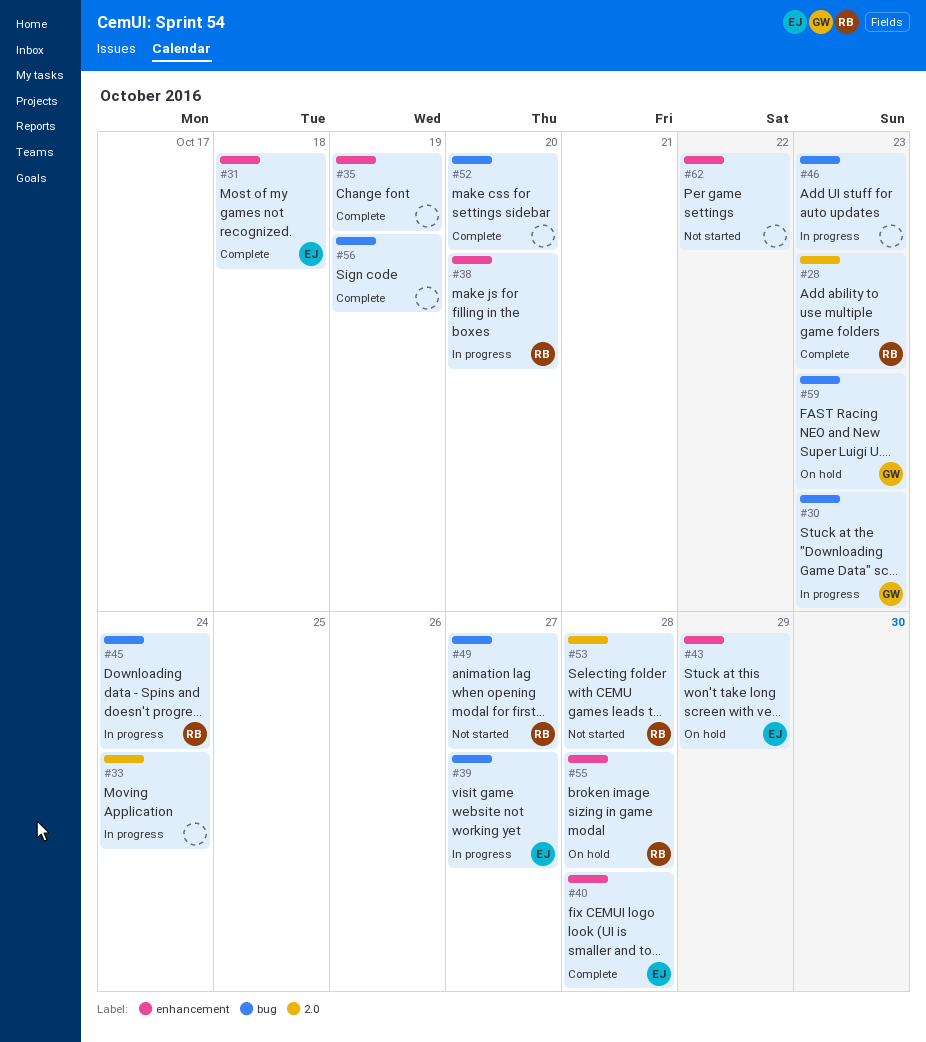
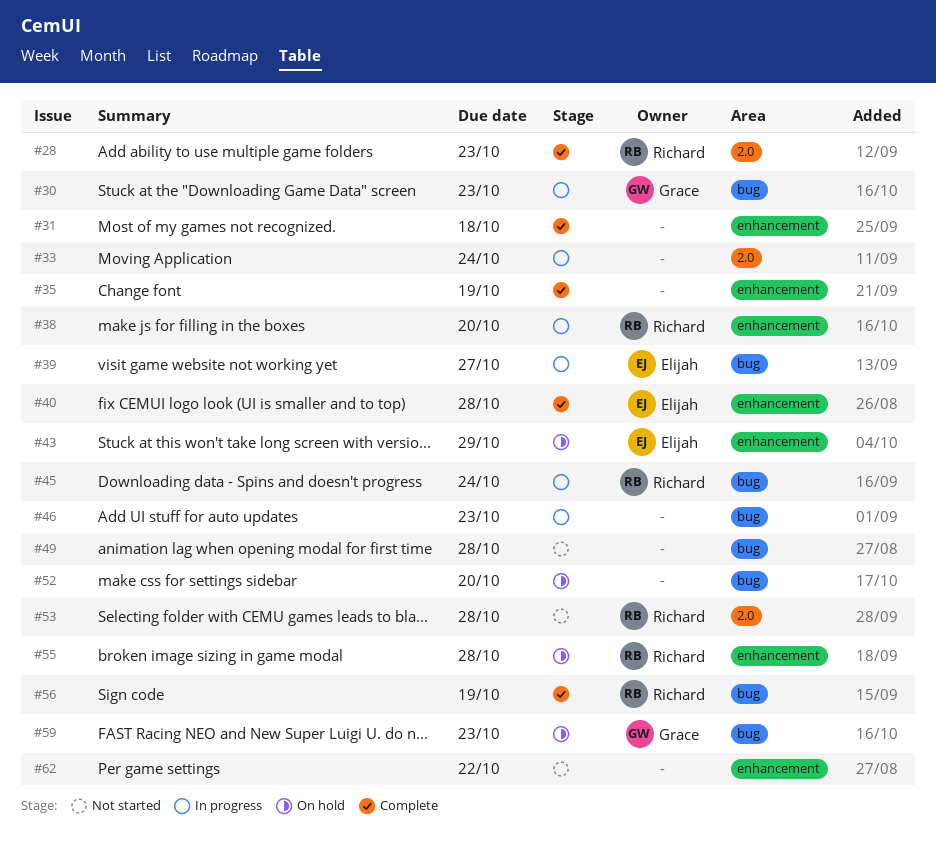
#31, owner: Elijah -> none
#49, owner: Richard -> none
#49, due: Oct 27 -> Oct 28
#52, status: Complete -> On hold
#56, owner: none -> Richard

